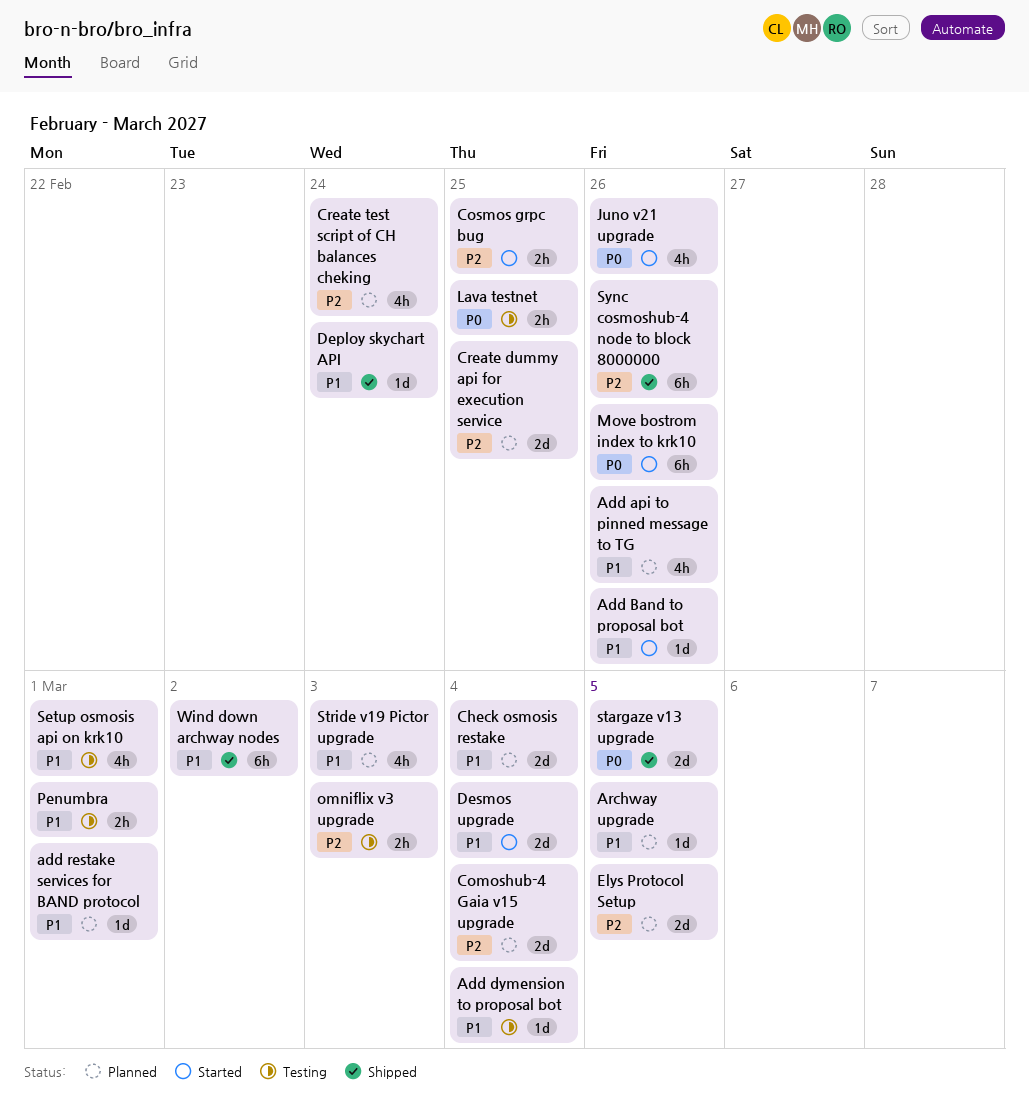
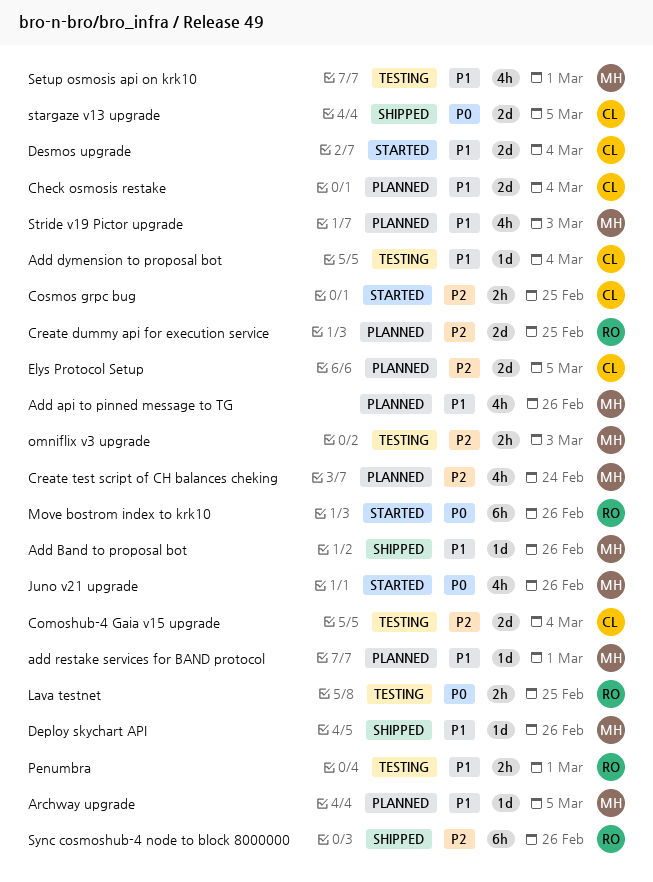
Add Band to proposal bot, status: Started -> Shipped
Comoshub-4 Gaia v15 upgrade, status: Planned -> Testing
Deploy skychart API, due: Feb 24 -> Feb 26
Wind down archway nodes: present -> none

